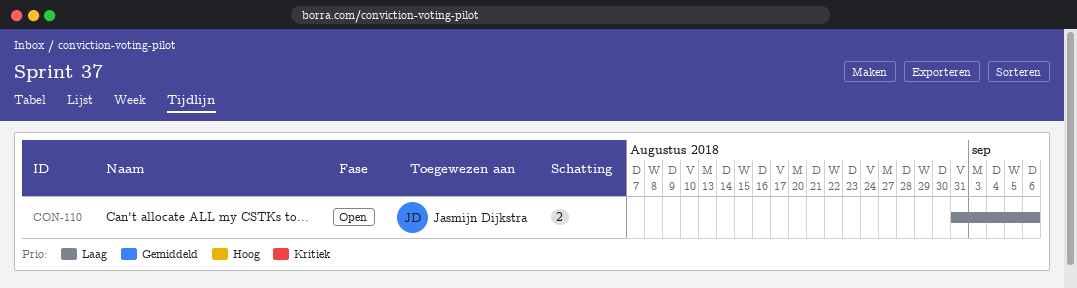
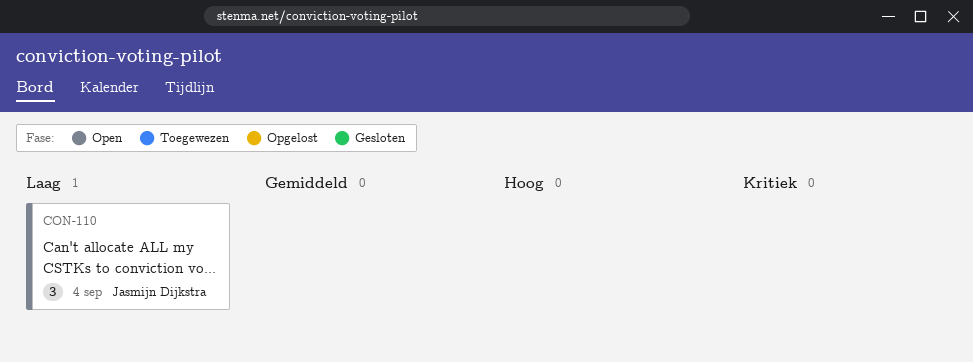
CON-110, estimate: 2 -> 3
CON-110, due: Sep 6 -> Sep 4

